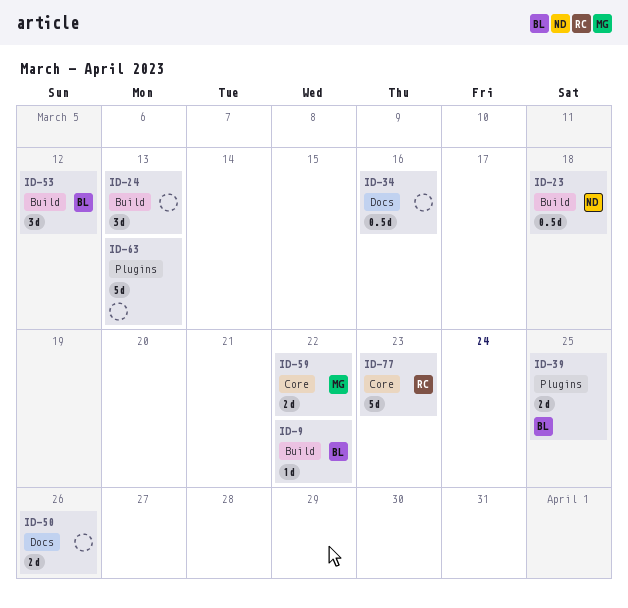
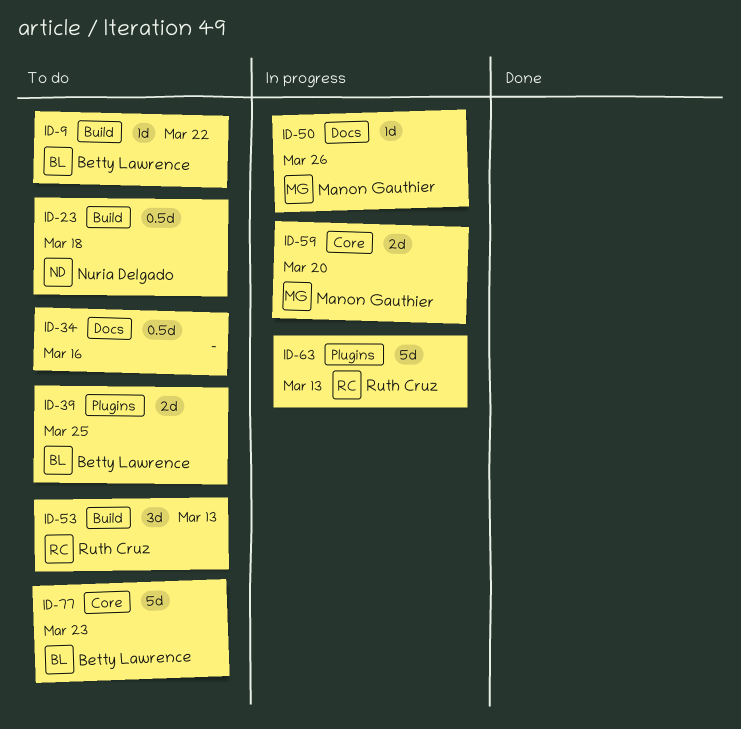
ID-24: present -> none
ID-50, owner: none -> Manon Gauthier
ID-50, estimate: 2d -> 1d
ID-53, owner: Betty Lawrence -> Ruth Cruz
ID-53, due: Mar 12 -> Mar 13
ID-59, due: Mar 22 -> Mar 20
ID-63, owner: none -> Ruth Cruz
ID-77, owner: Ruth Cruz -> Betty Lawrence

